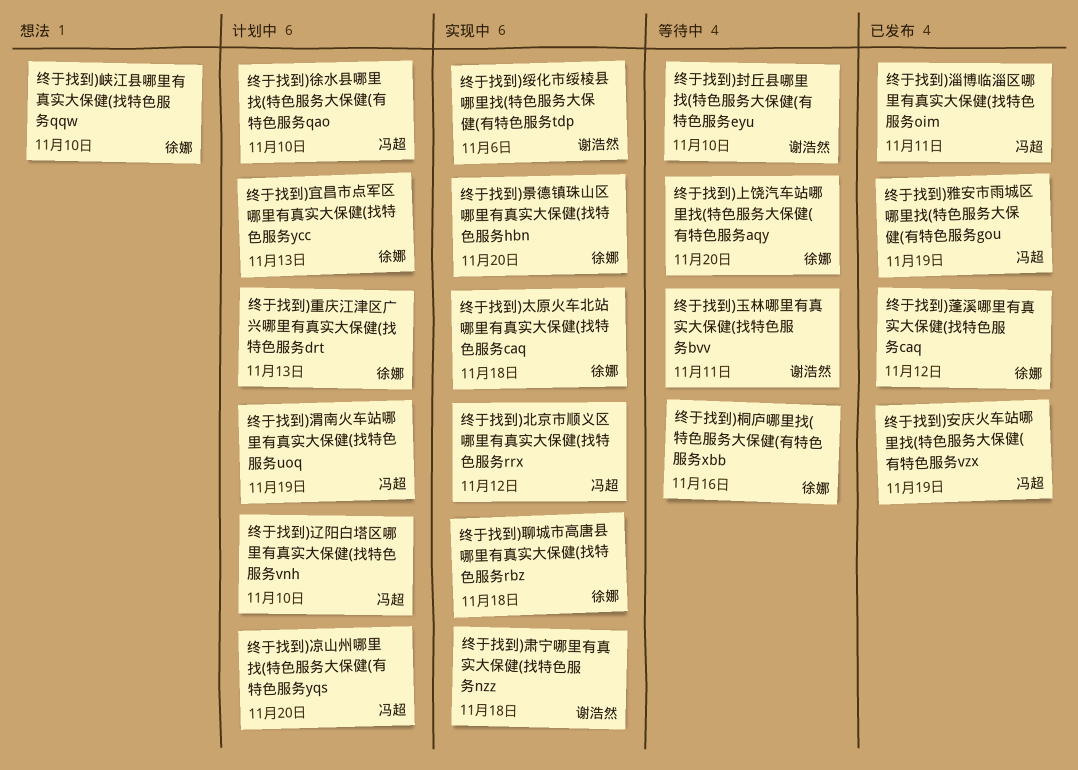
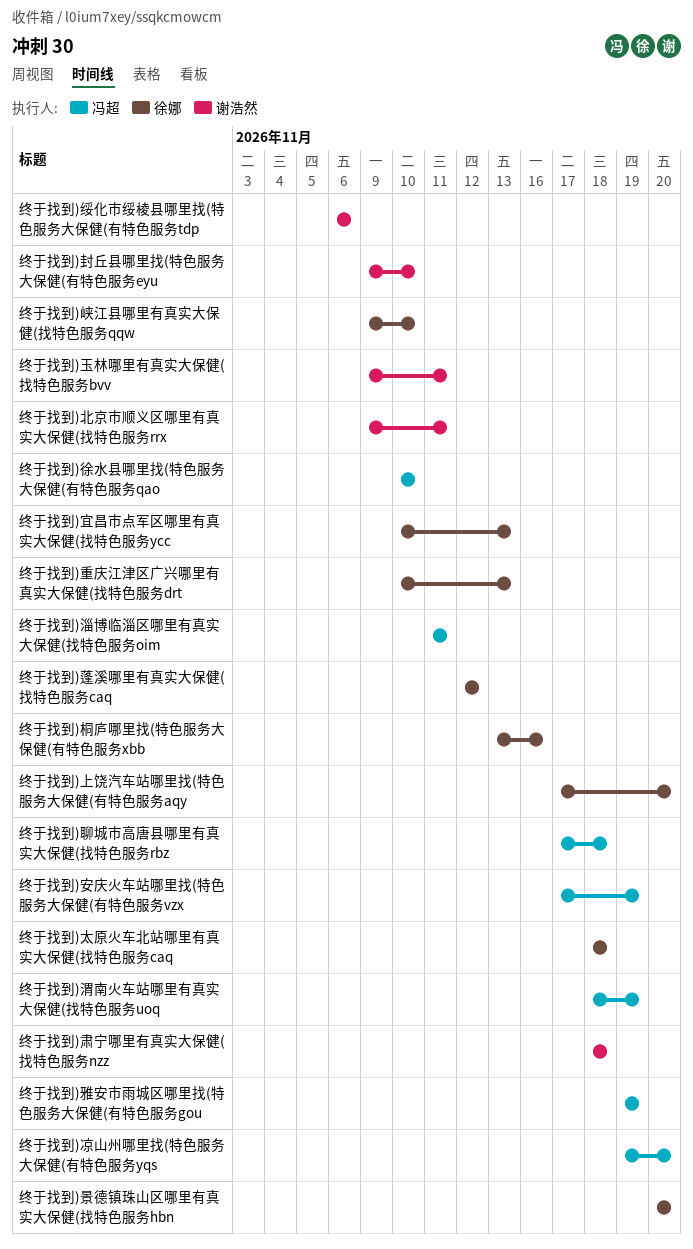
终于找到)北京市顺义区哪里有真实大保健(找特色服务rrx, owner: 冯超 -> 谢浩然
终于找到)北京市顺义区哪里有真实大保健(找特色服务rrx, due: Nov 12 -> Nov 11
终于找到)聊城市高唐县哪里有真实大保健(找特色服务rbz, owner: 徐娜 -> 冯超
终于找到)辽阳白塔区哪里有真实大保健(找特色服务vnh: present -> none

